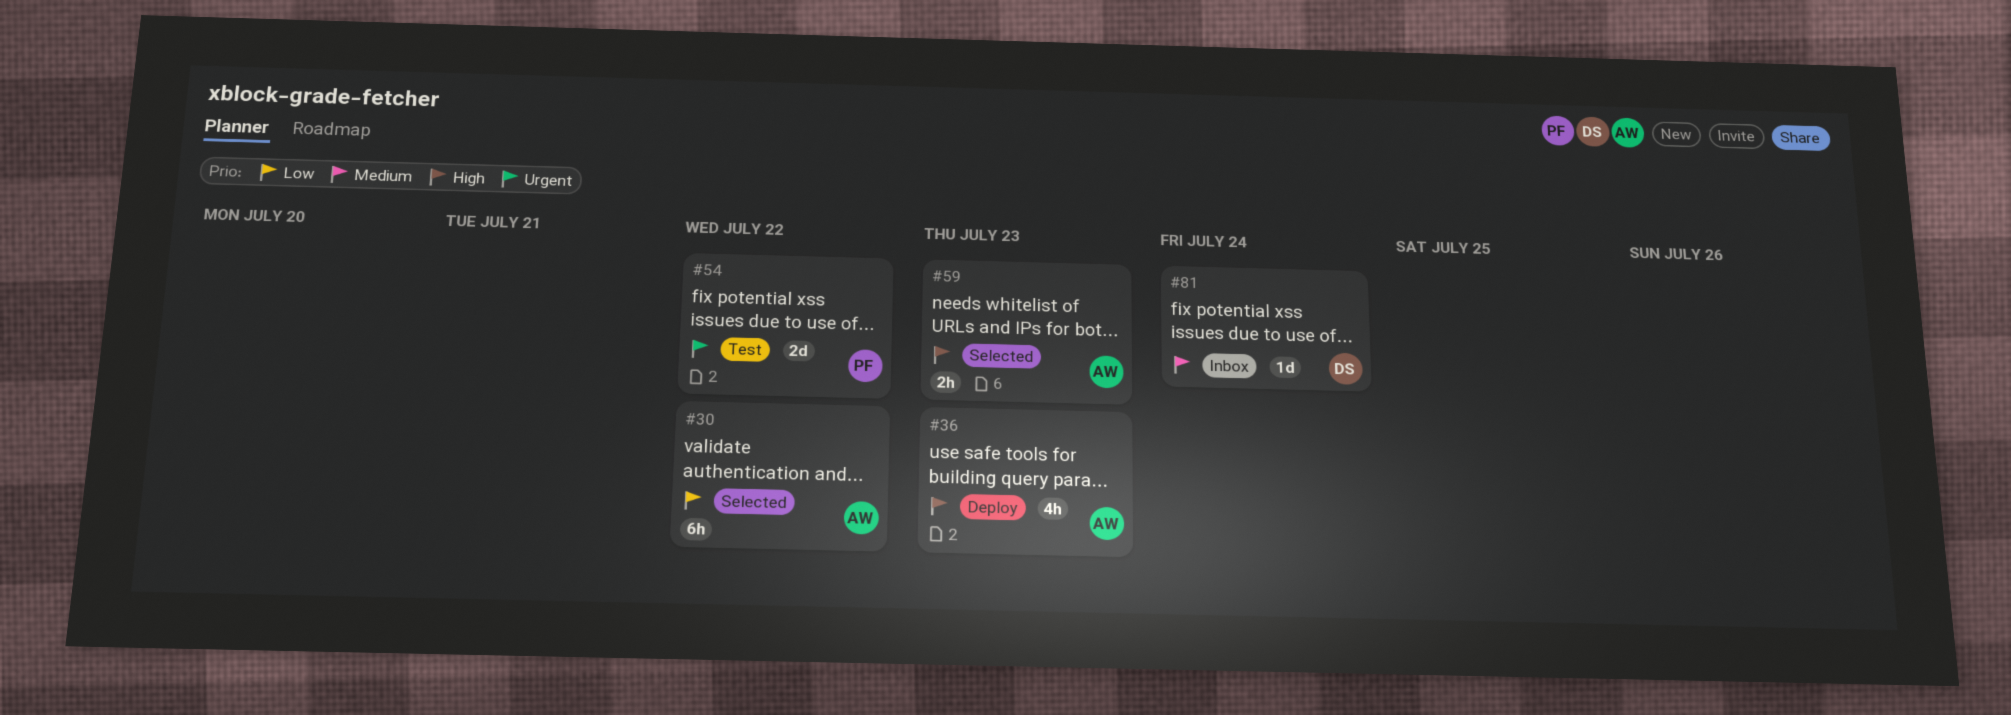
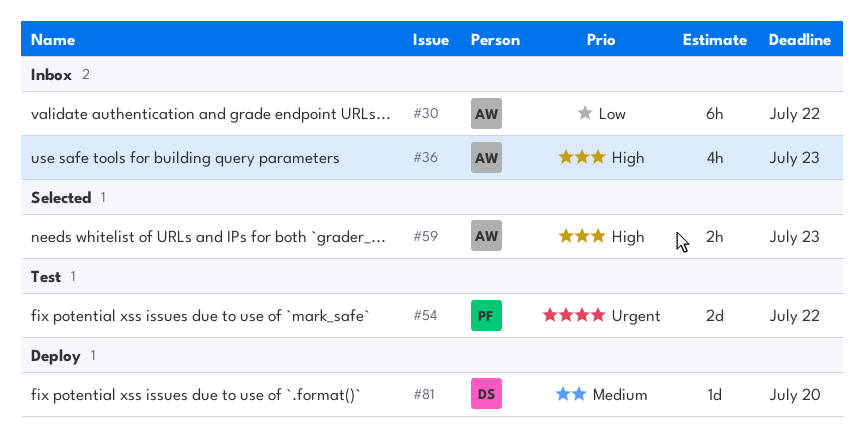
#30, status: Selected -> Inbox
#36, status: Deploy -> Inbox
#81, status: Inbox -> Deploy
#81, due: Jul 24 -> Jul 20

